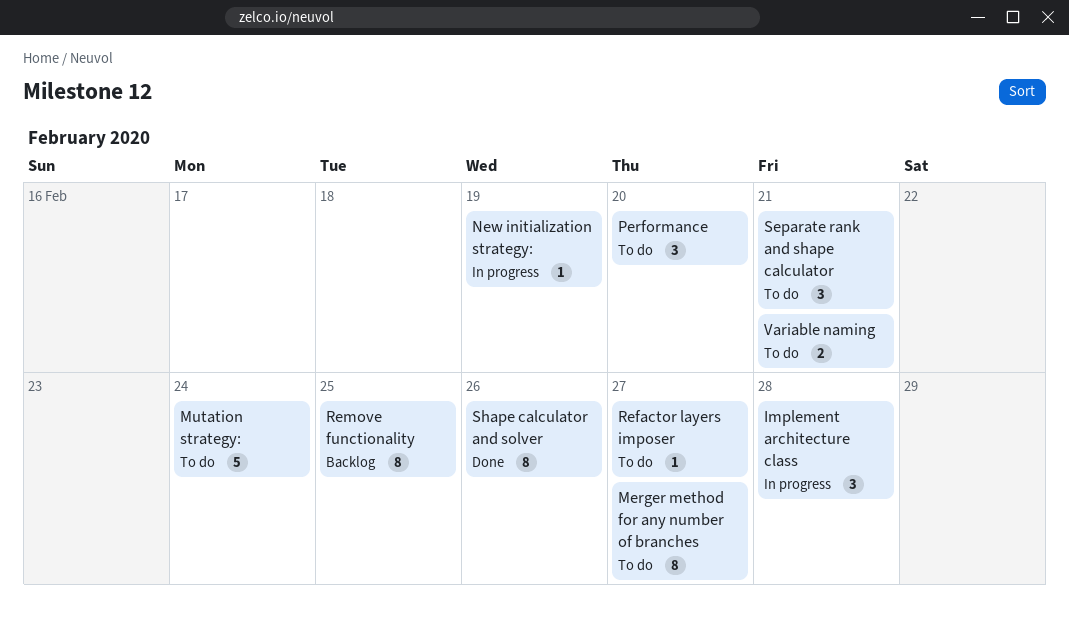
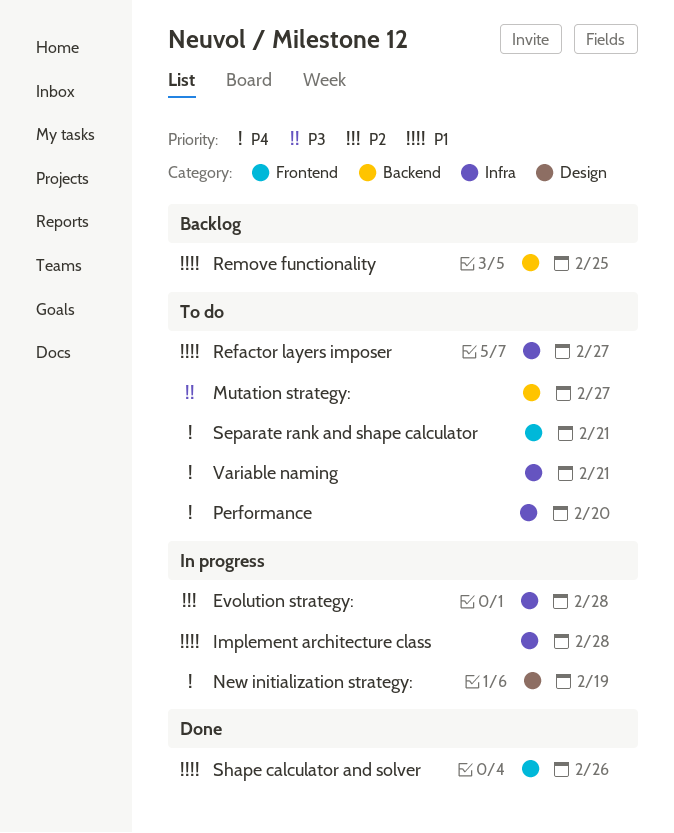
Evolution strategy:: none -> present
Merger method for any number of branches: present -> none
Mutation strategy:, due: Feb 24 -> Feb 27

